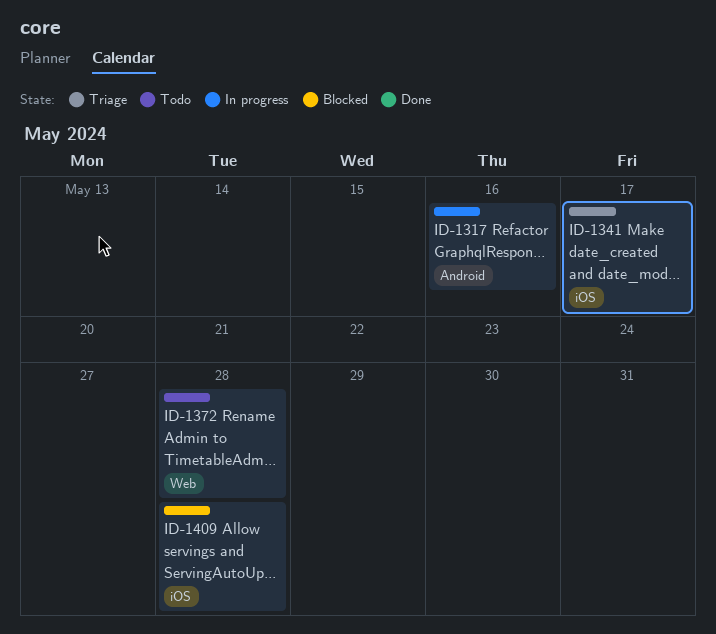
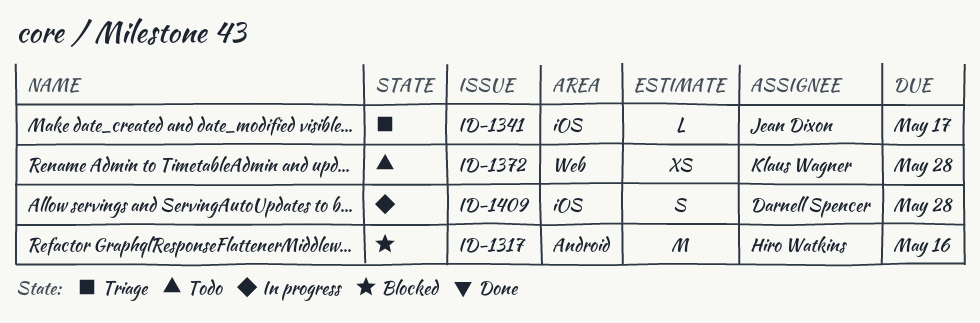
ID-1317, status: In progress -> Blocked
ID-1409, status: Blocked -> In progress

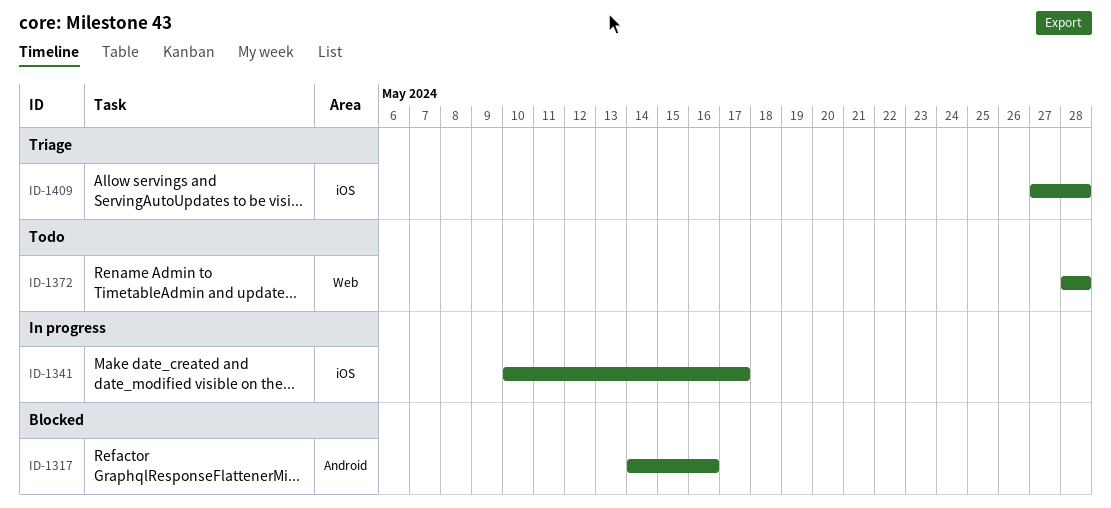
ID-1341, status: Triage -> In progress
ID-1409, status: In progress -> Triage

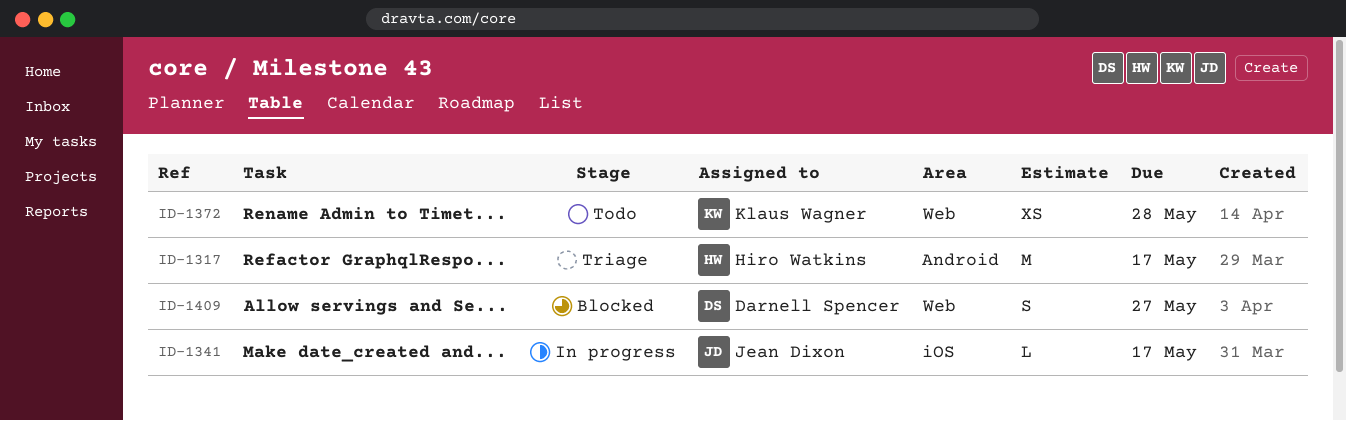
ID-1317, status: Blocked -> Triage
ID-1317, due: May 16 -> May 17
ID-1409, status: Triage -> Blocked
ID-1409, label: iOS -> Web
ID-1409, due: May 28 -> May 27

